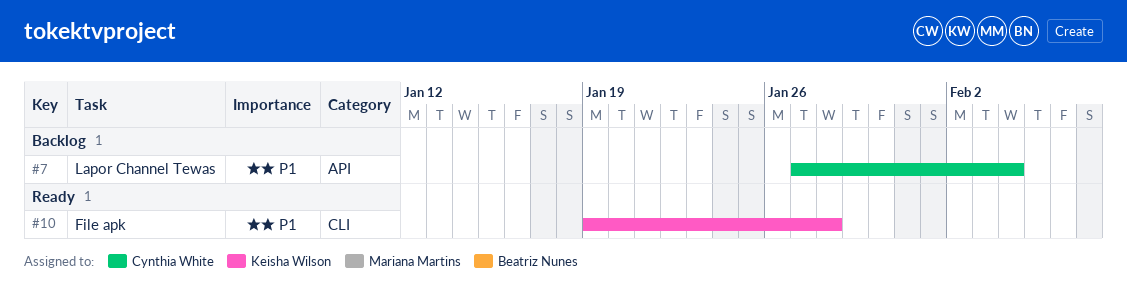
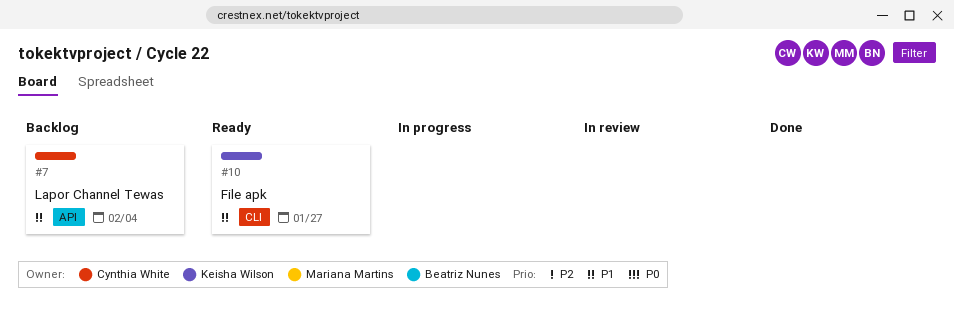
#10, due: Jan 28 -> Jan 27

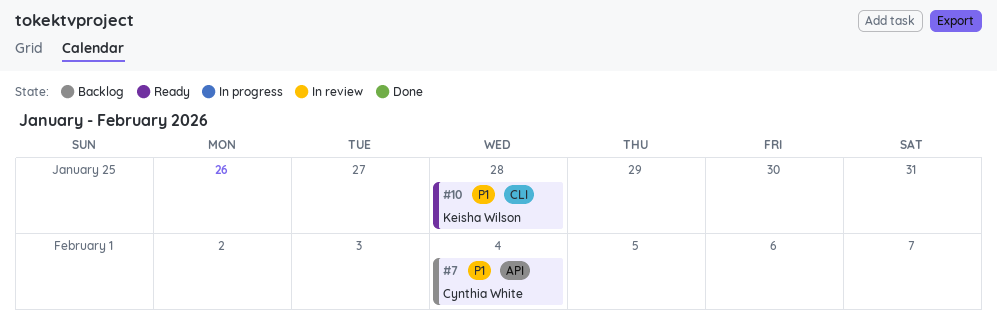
#10, due: Jan 27 -> Jan 28

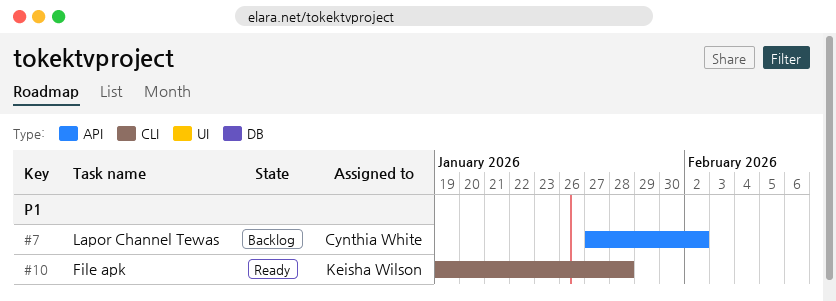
#7, due: Feb 4 -> Feb 2

